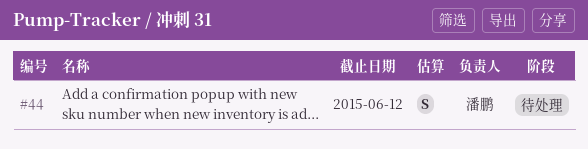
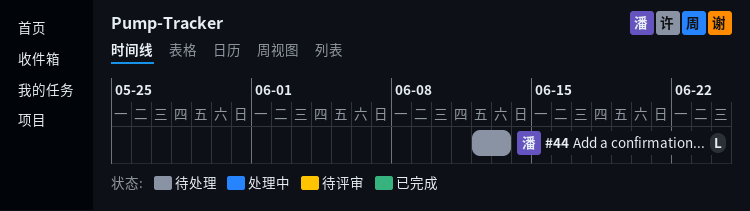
#44, estimate: S -> L
#44, due: Jun 12 -> Jun 13

